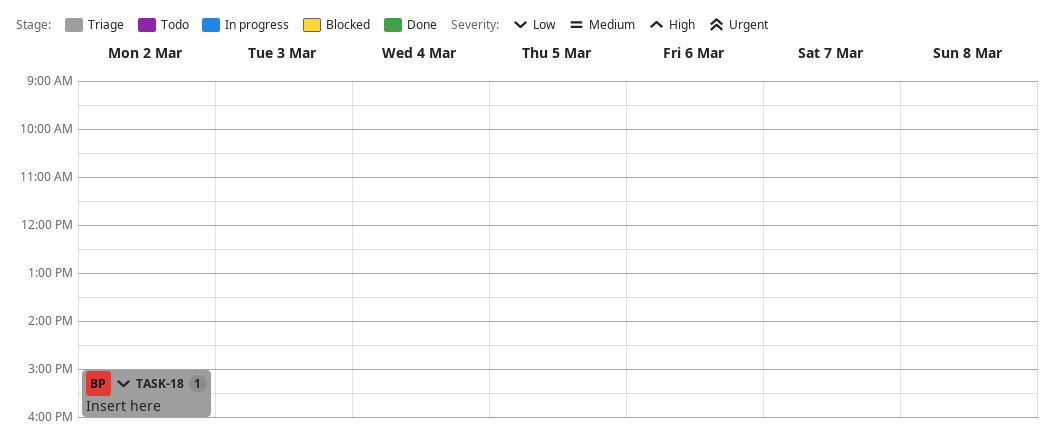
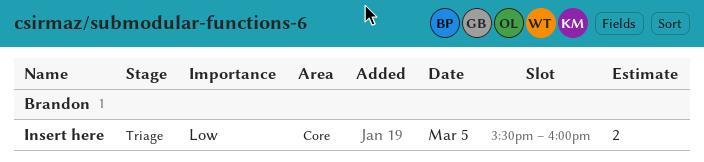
Insert here, estimate: 1 -> 2
Insert here, day: Mar 2 -> Mar 5
Insert here, begins: 15:00 -> 15:30

